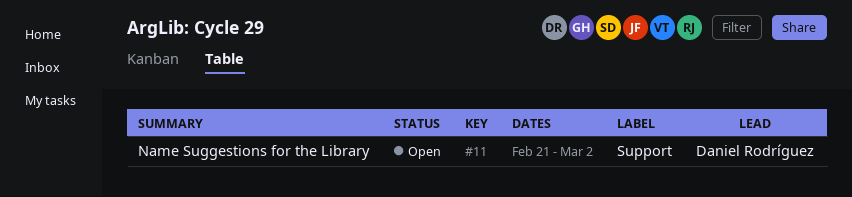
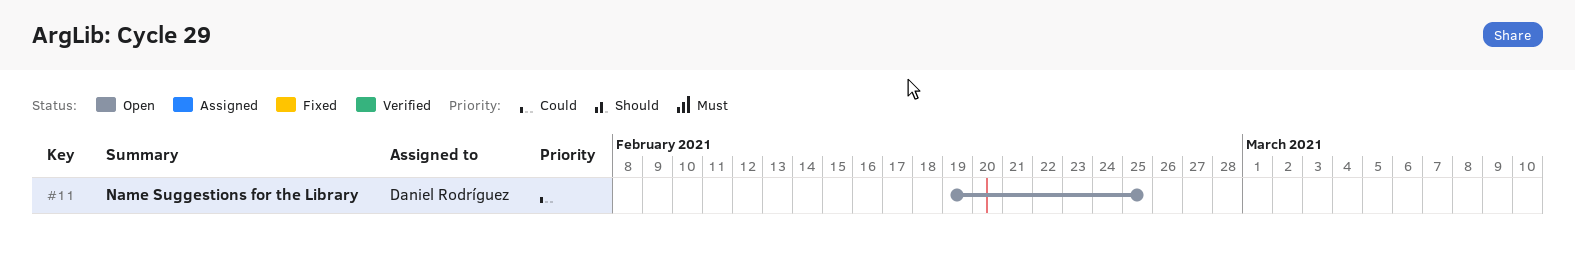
#11, start: Feb 21 -> Feb 19
#11, due: Mar 2 -> Feb 25

